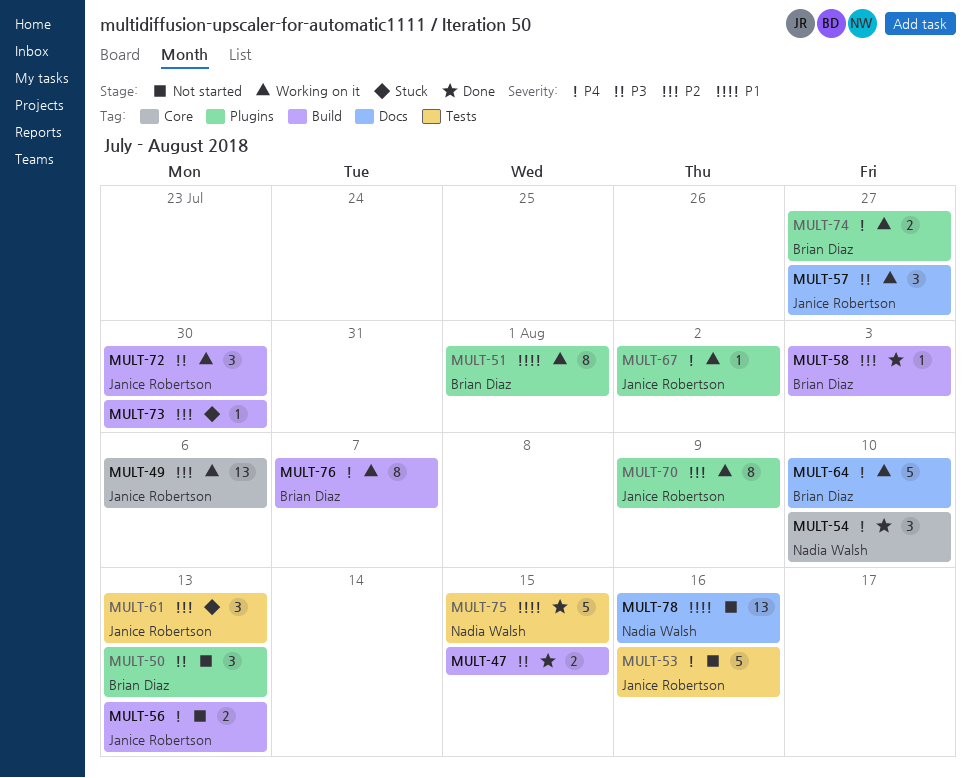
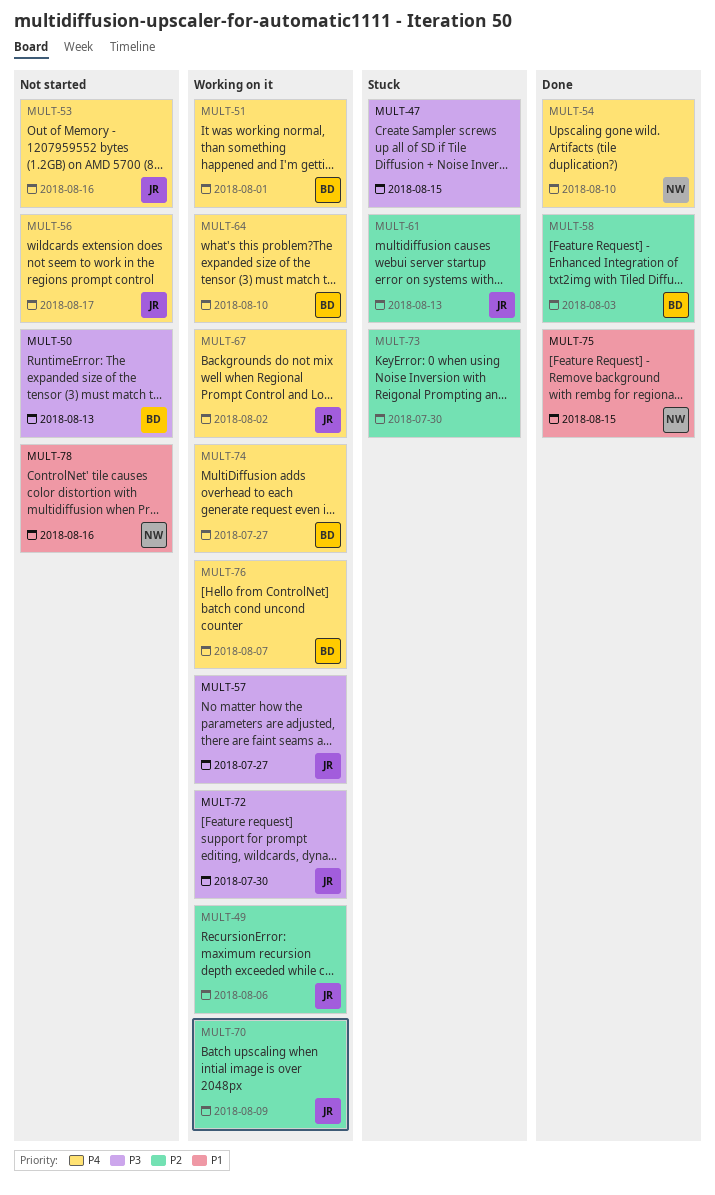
MULT-47, status: Done -> Stuck
MULT-51, priority: P1 -> P4
MULT-56, due: Aug 13 -> Aug 17

